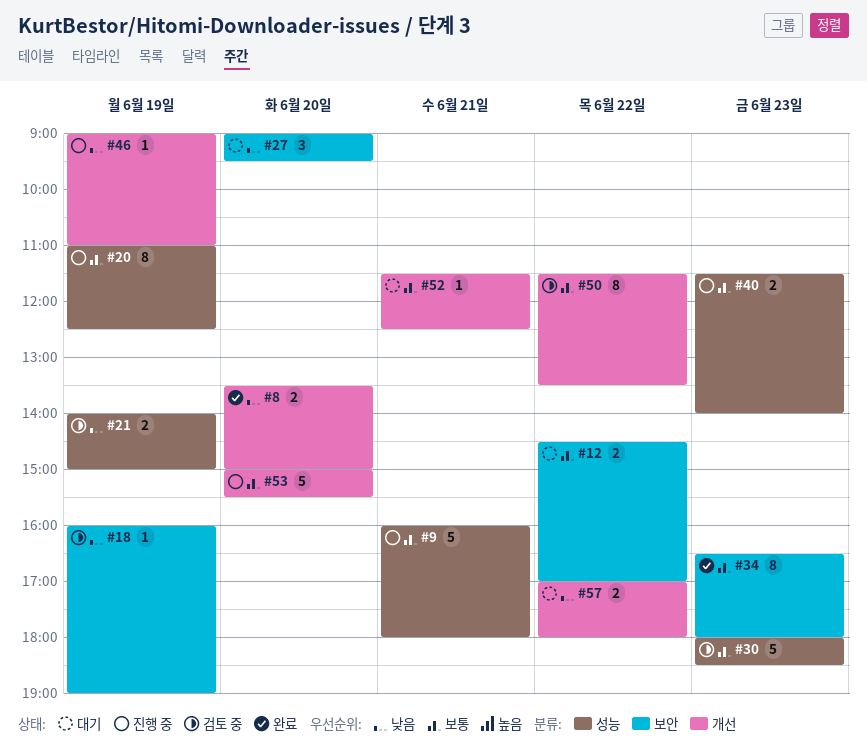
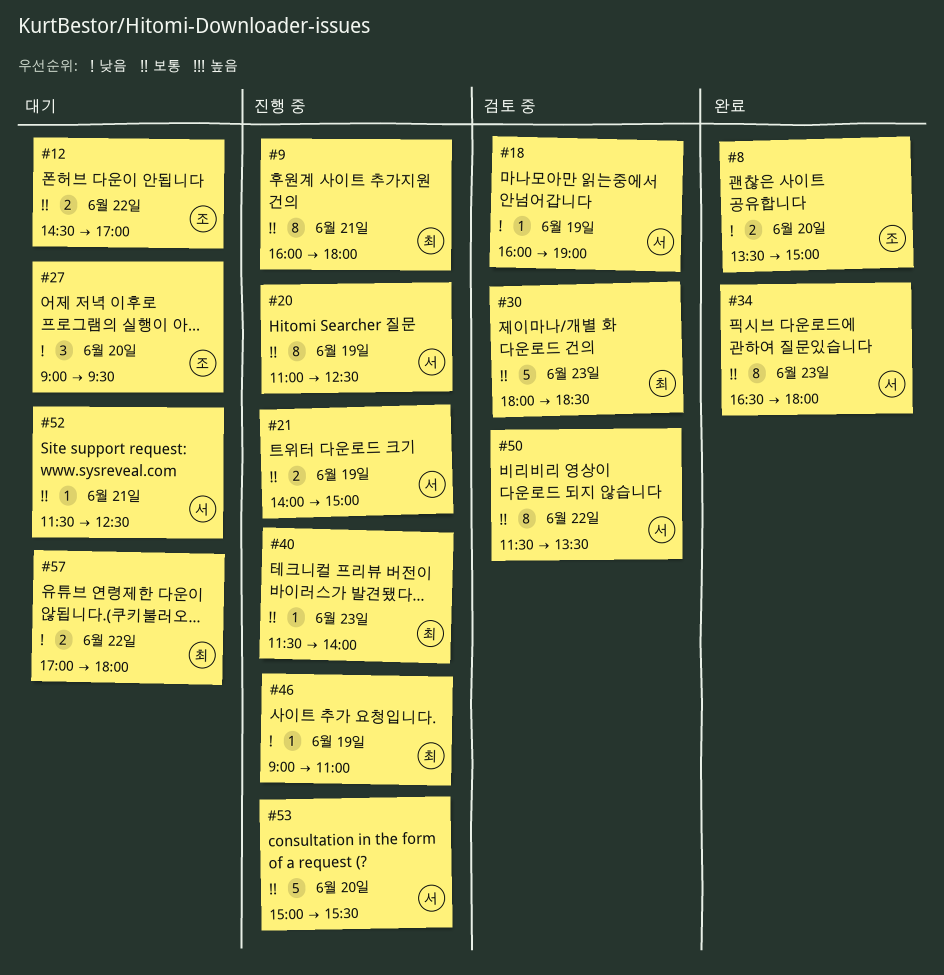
#9, estimate: 5 -> 8
#21, status: 검토 중 -> 진행 중
#21, priority: 낮음 -> 보통
#40, estimate: 2 -> 1

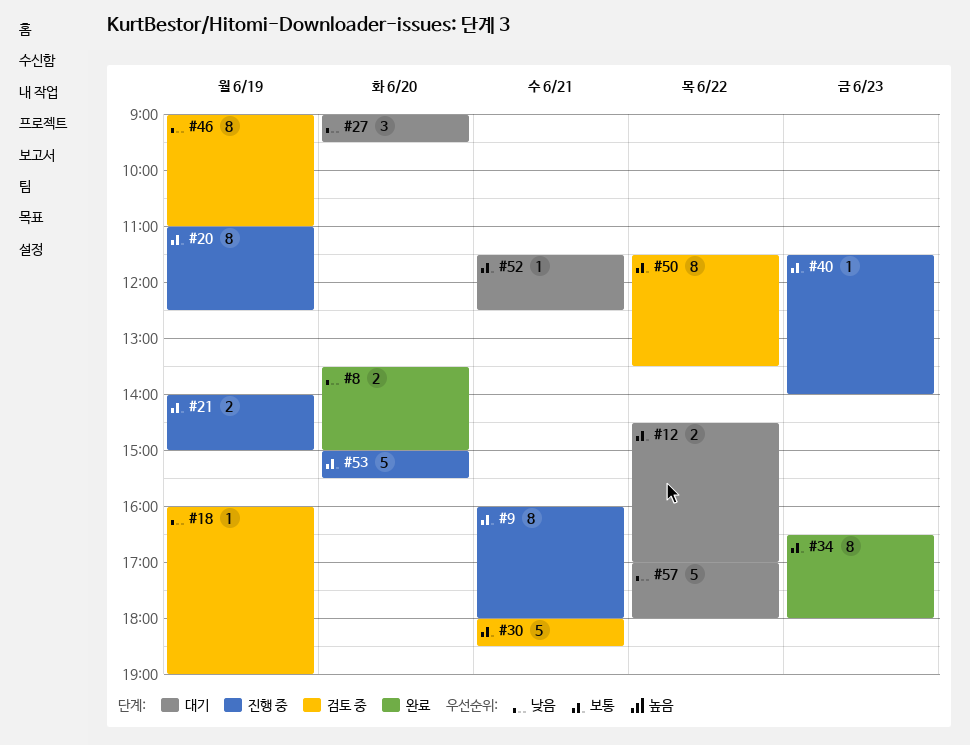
#30, day: Jun 23 -> Jun 21
#46, status: 진행 중 -> 검토 중
#46, estimate: 1 -> 8
#57, estimate: 2 -> 5

